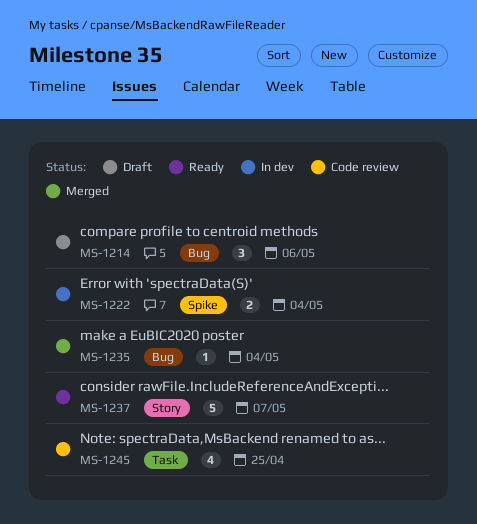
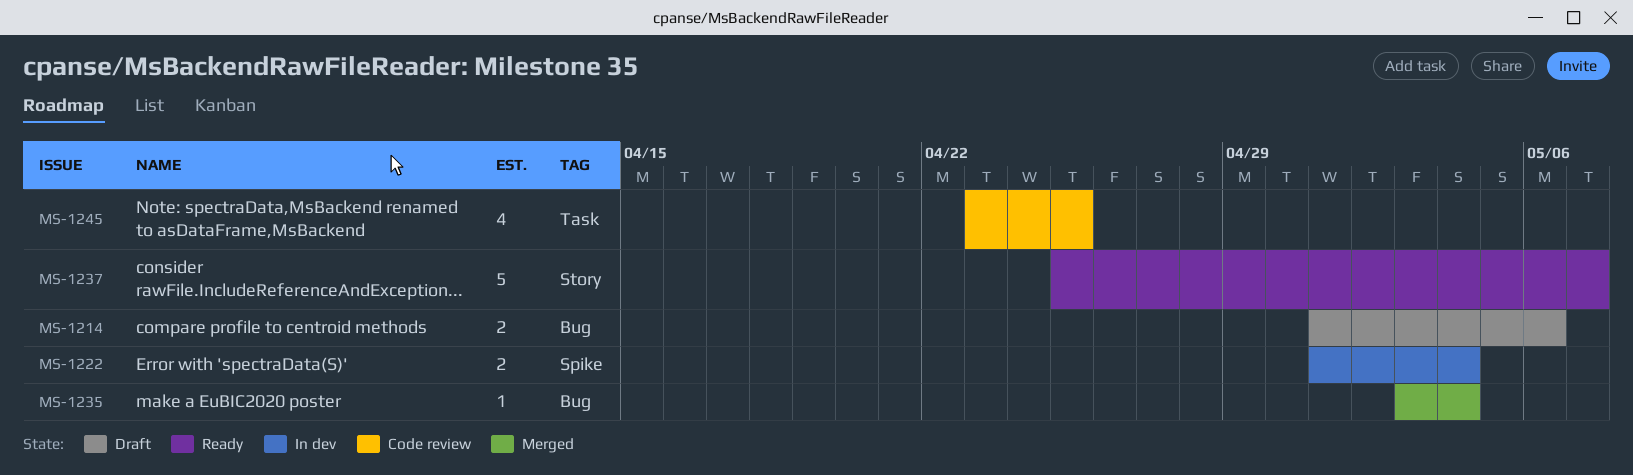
MS-1214, estimate: 3 -> 2

